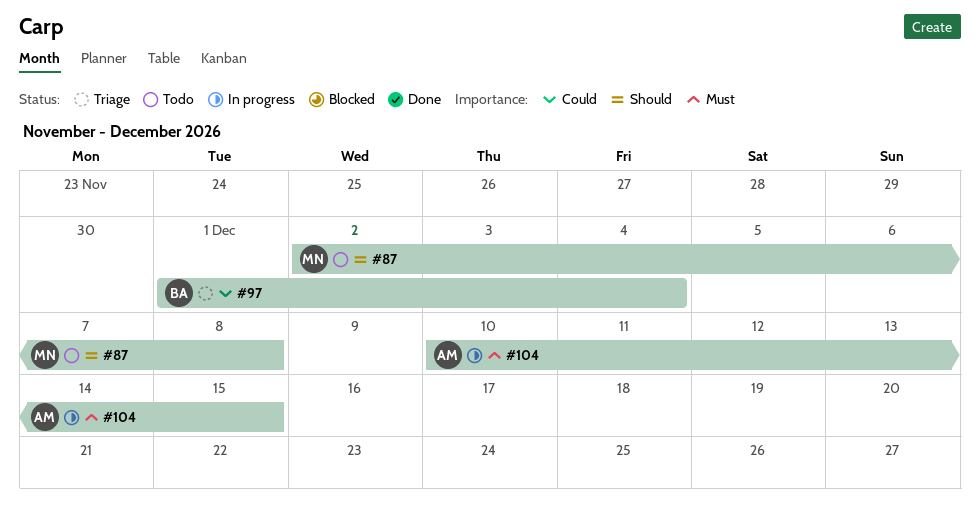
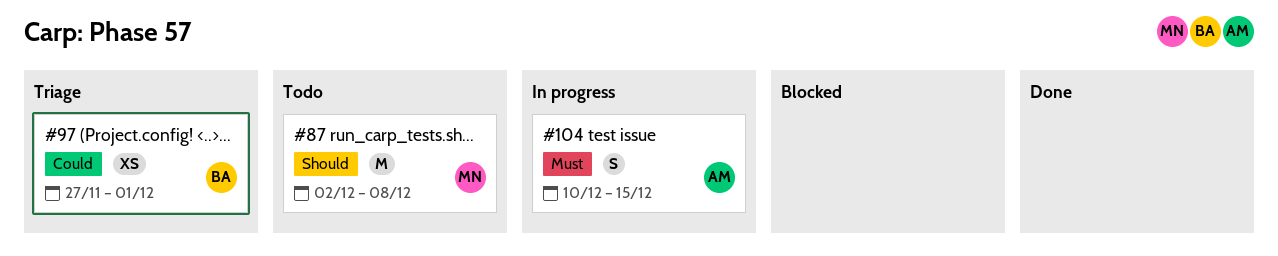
#97, start: Dec 1 -> Nov 27
#97, due: Dec 4 -> Dec 1

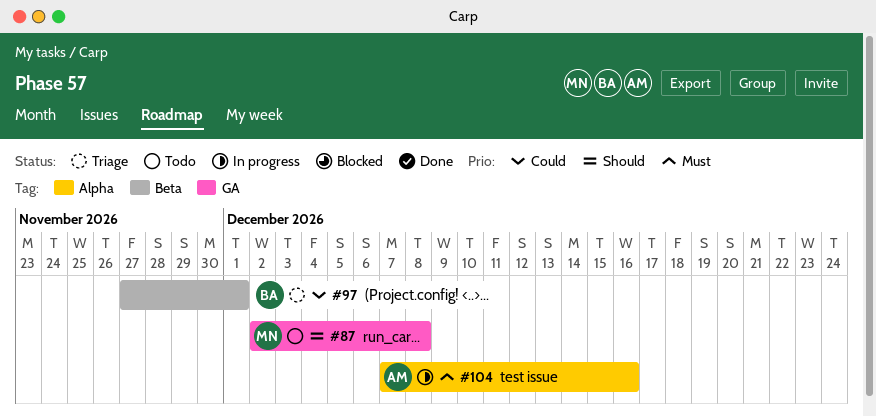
#104, start: Dec 10 -> Dec 7
#104, due: Dec 15 -> Dec 16

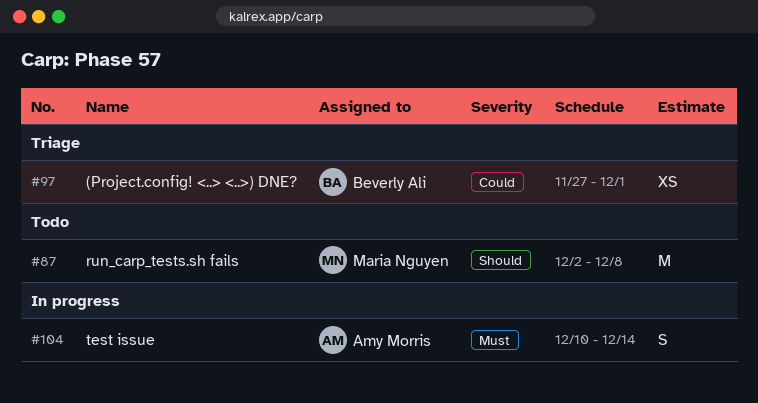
#104, start: Dec 7 -> Dec 10
#104, due: Dec 16 -> Dec 14

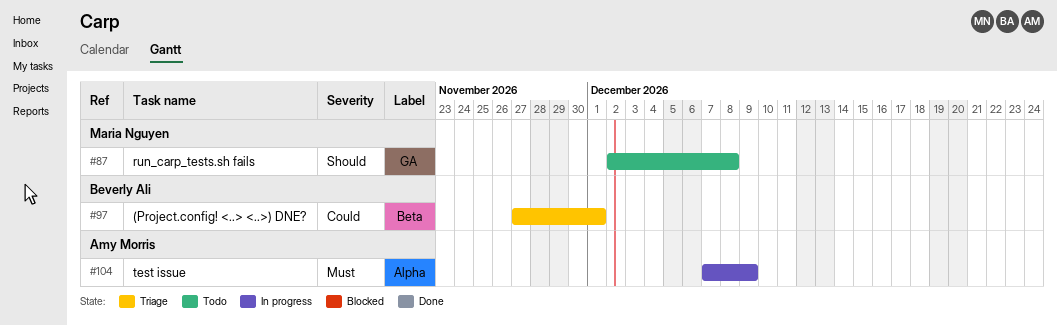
#104, start: Dec 10 -> Dec 7
#104, due: Dec 14 -> Dec 9

